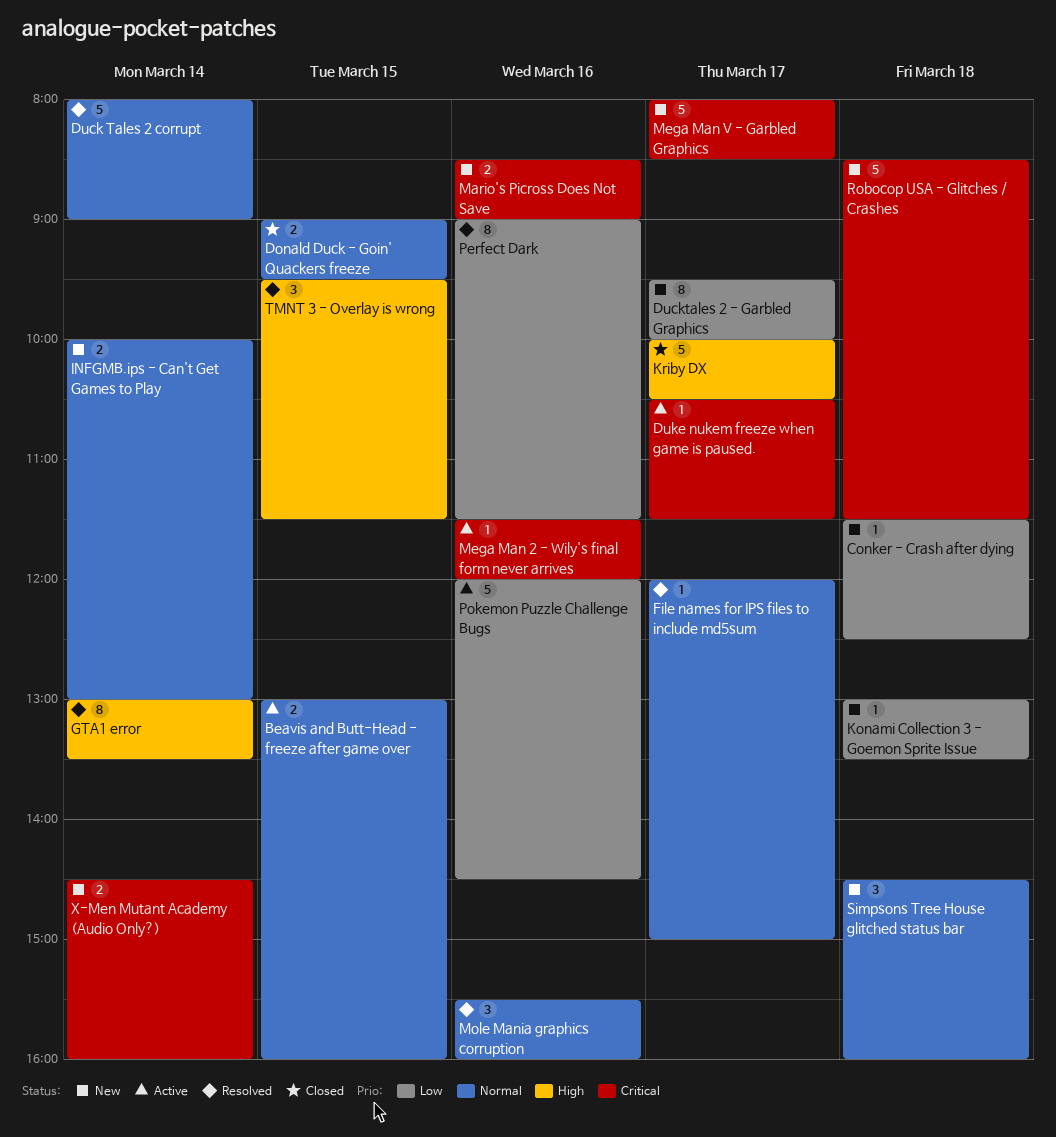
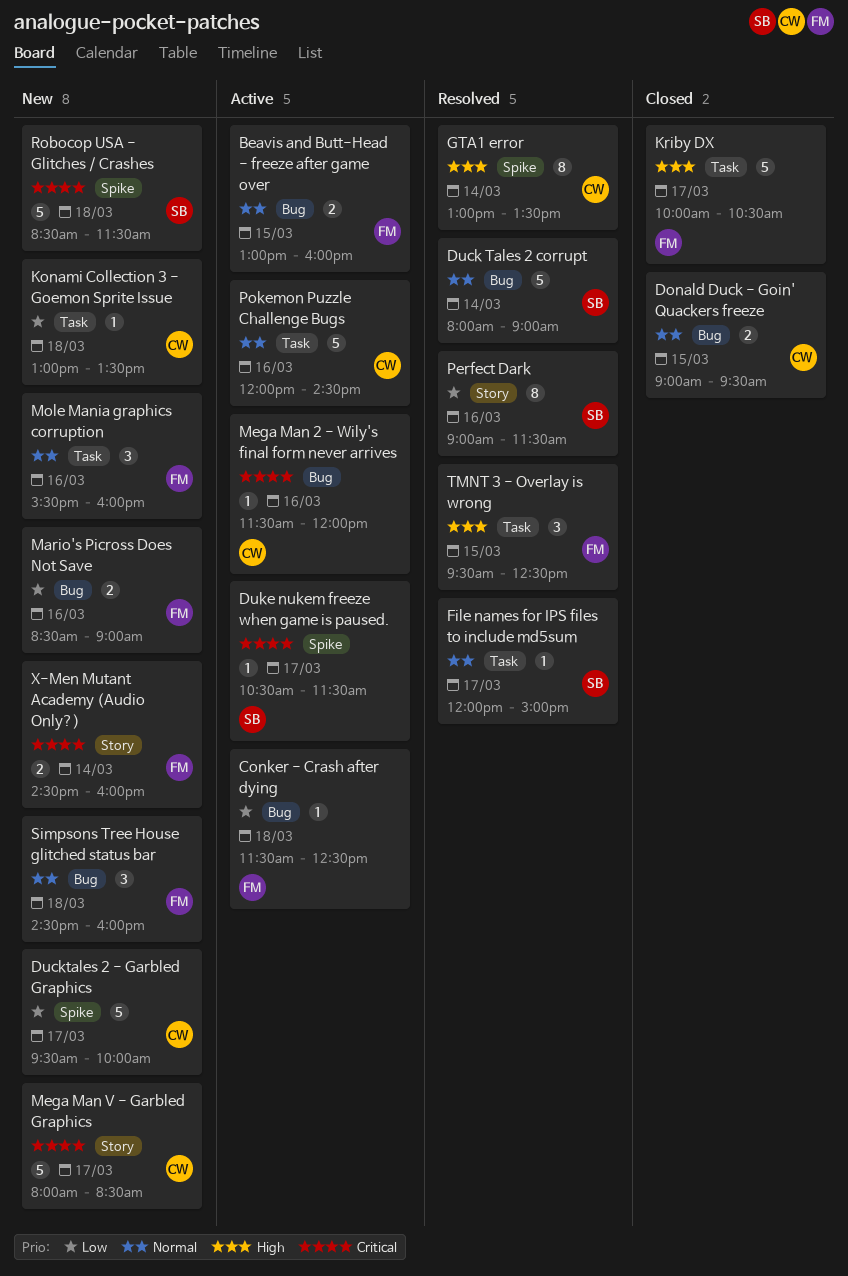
Conker - Crash after dying, status: New -> Active
Ducktales 2 - Garbled Graphics, estimate: 8 -> 5
INFGMB.ips - Can't Get Games to Play: present -> none
Mario's Picross Does Not Save, priority: Critical -> Low
Mole Mania graphics corruption, status: Resolved -> New
Pokemon Puzzle Challenge Bugs, priority: Low -> Normal
TMNT 3 - Overlay is wrong, ends: 11:30 -> 12:30

